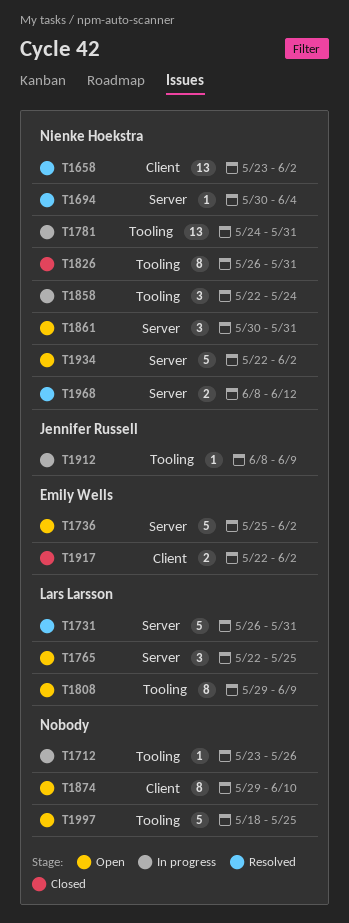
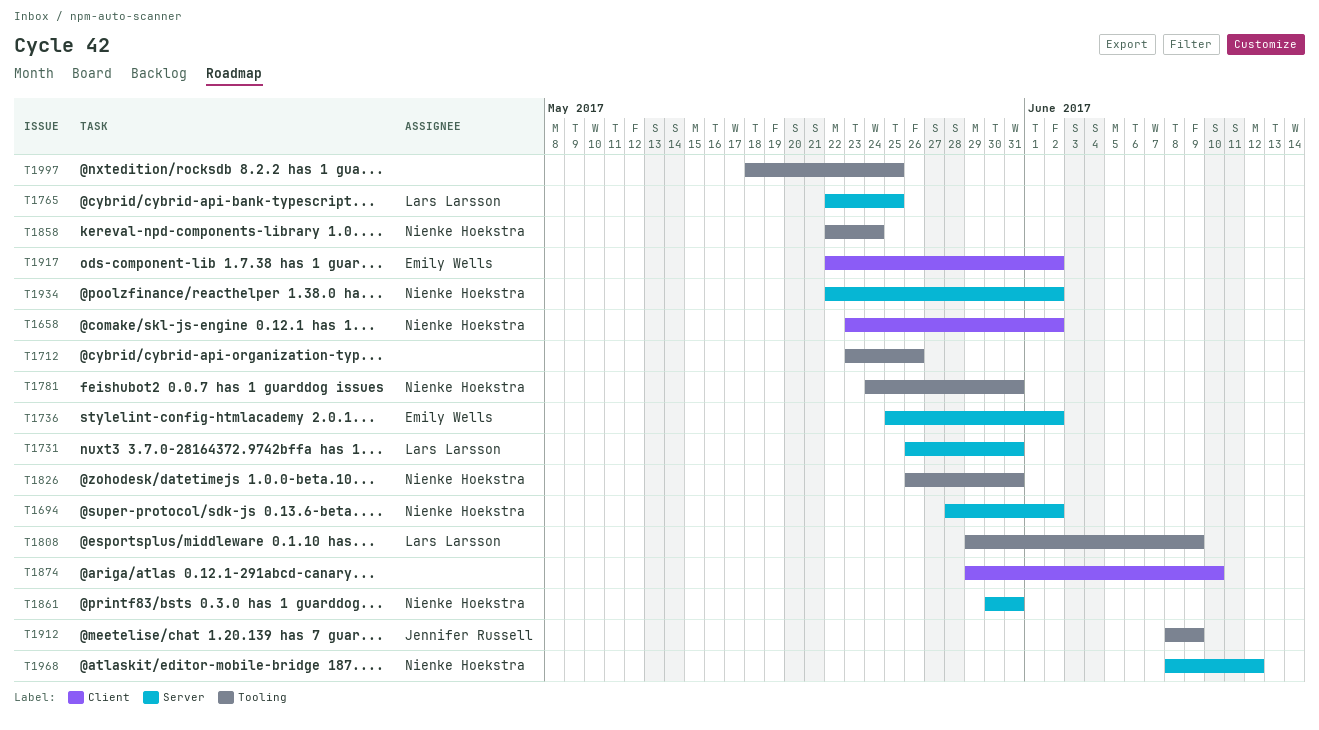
T1694, start: May 30 -> May 28
T1694, due: Jun 4 -> Jun 2

